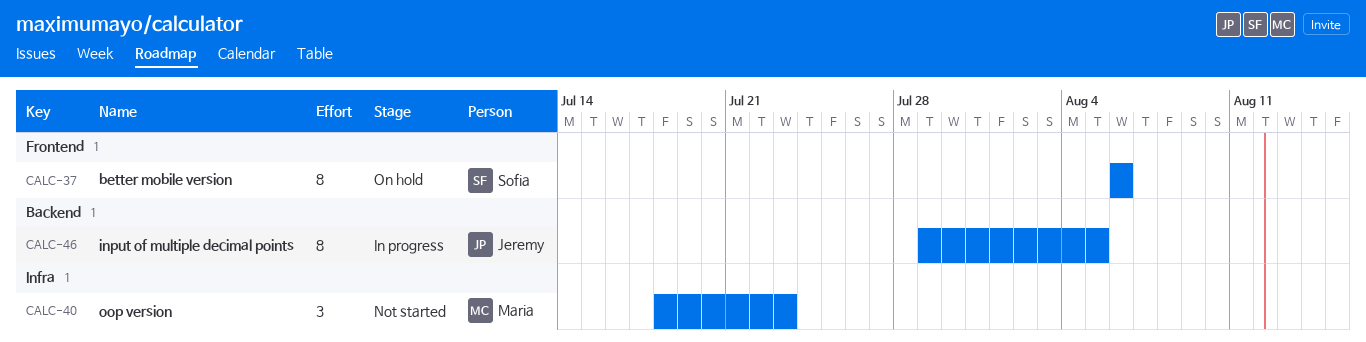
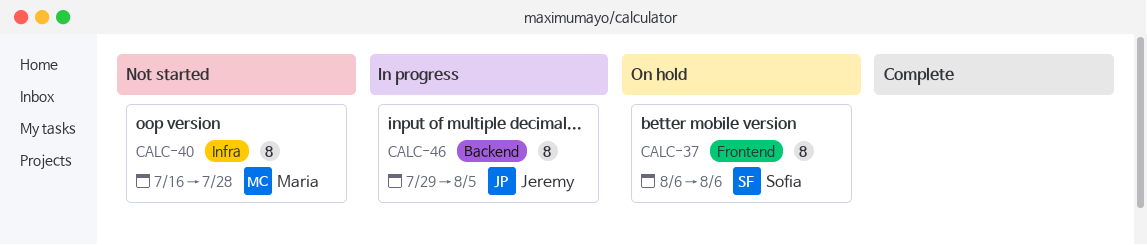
CALC-40, estimate: 3 -> 8
CALC-40, start: Jul 18 -> Jul 16
CALC-40, due: Jul 23 -> Jul 28

